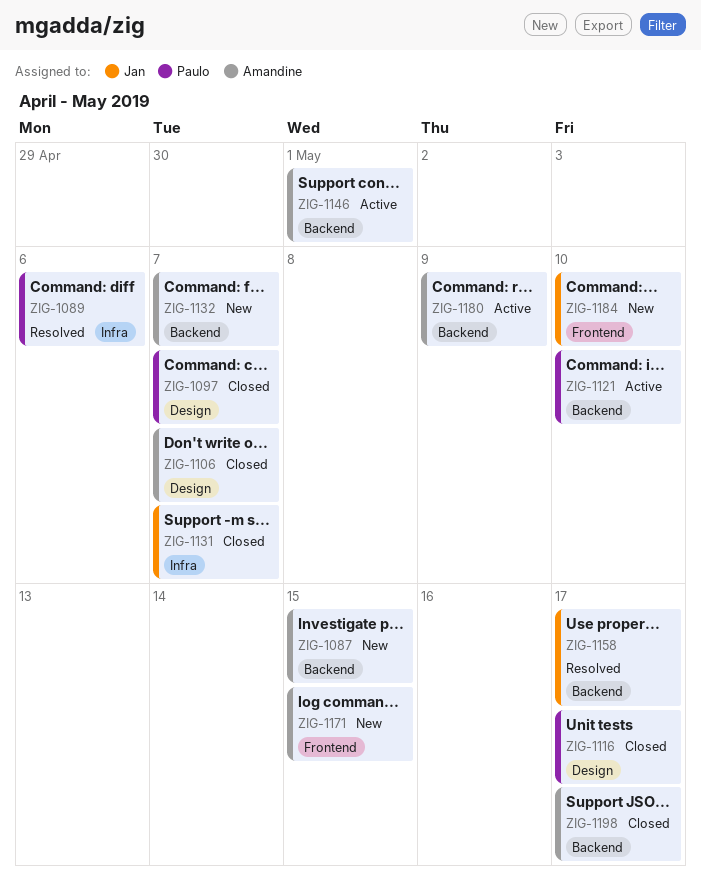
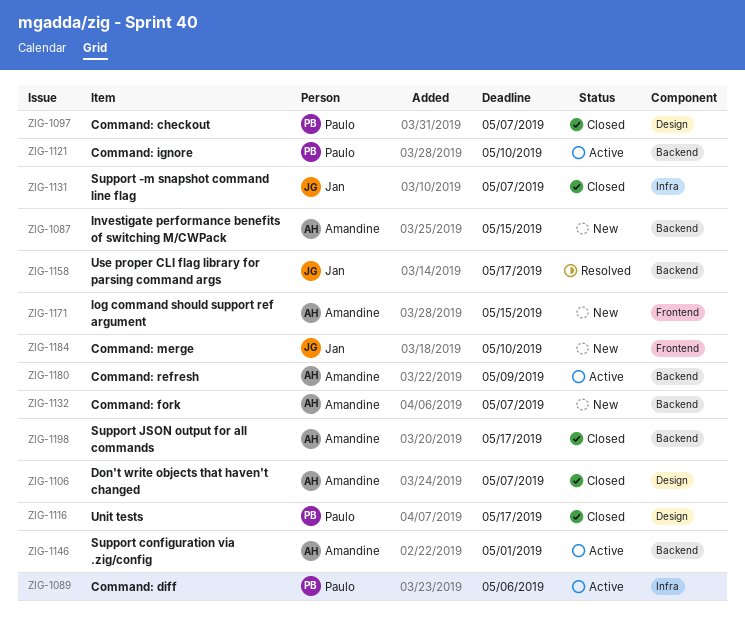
ZIG-1089, status: Resolved -> Active

